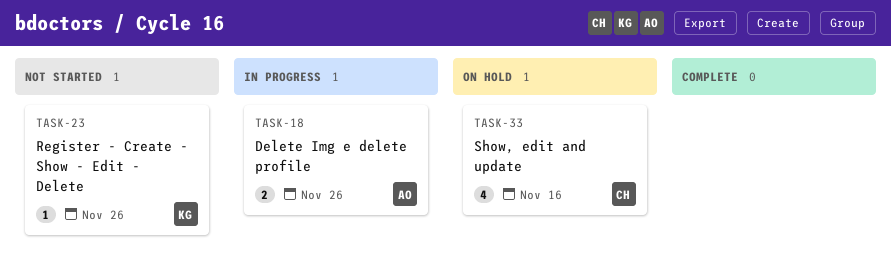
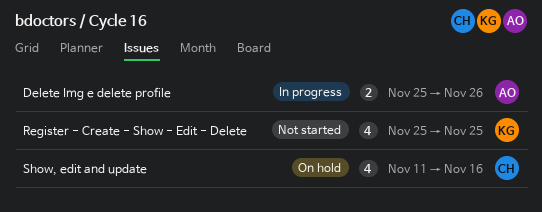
Register - Create - Show - Edit - Delete, estimate: 1 -> 4
Register - Create - Show - Edit - Delete, due: Nov 26 -> Nov 25

